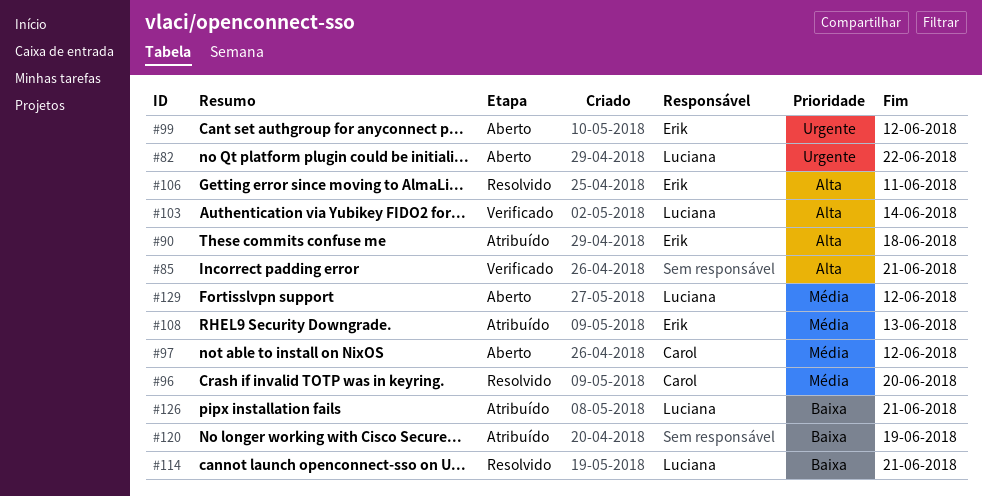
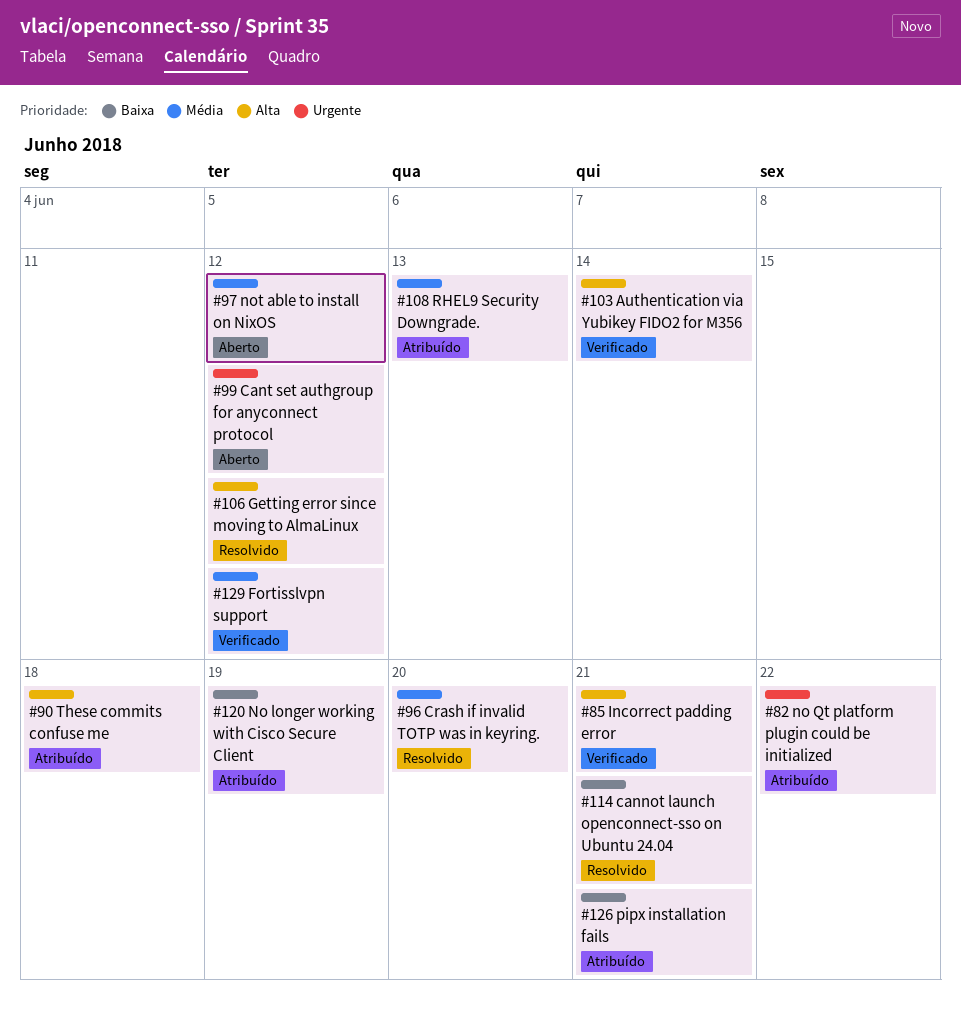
#82, status: Aberto -> Atribuído
#106, due: Jun 11 -> Jun 12
#129, status: Aberto -> Verificado

